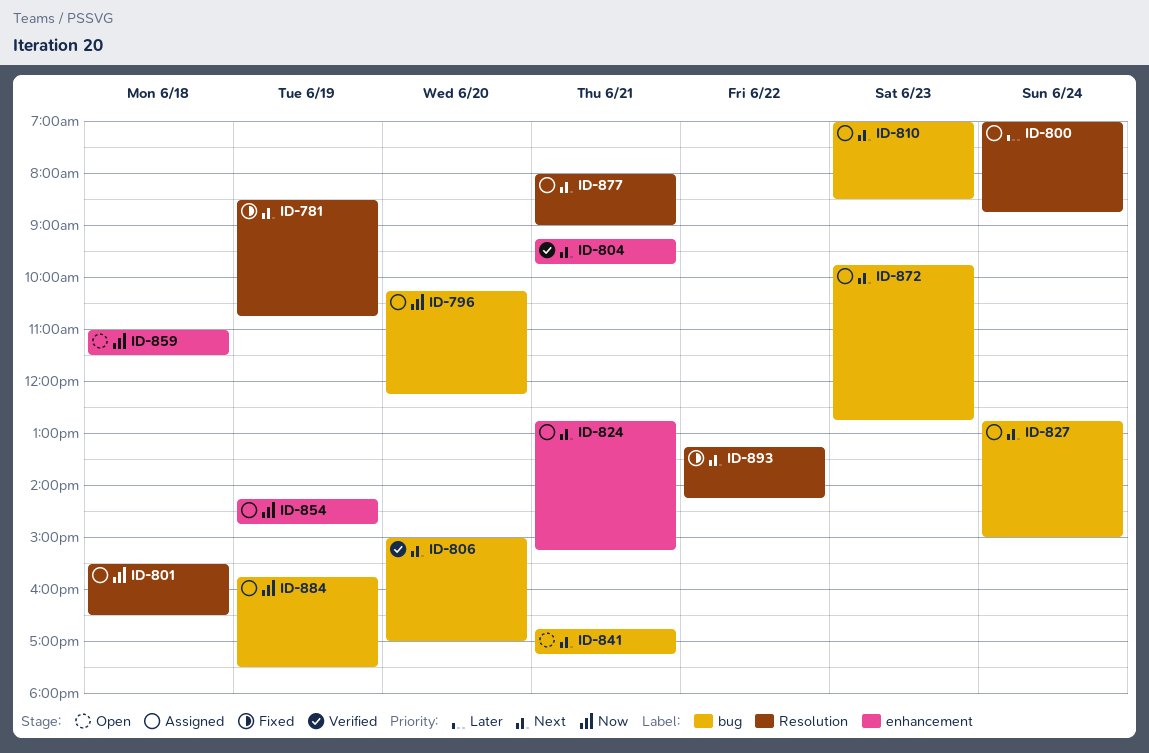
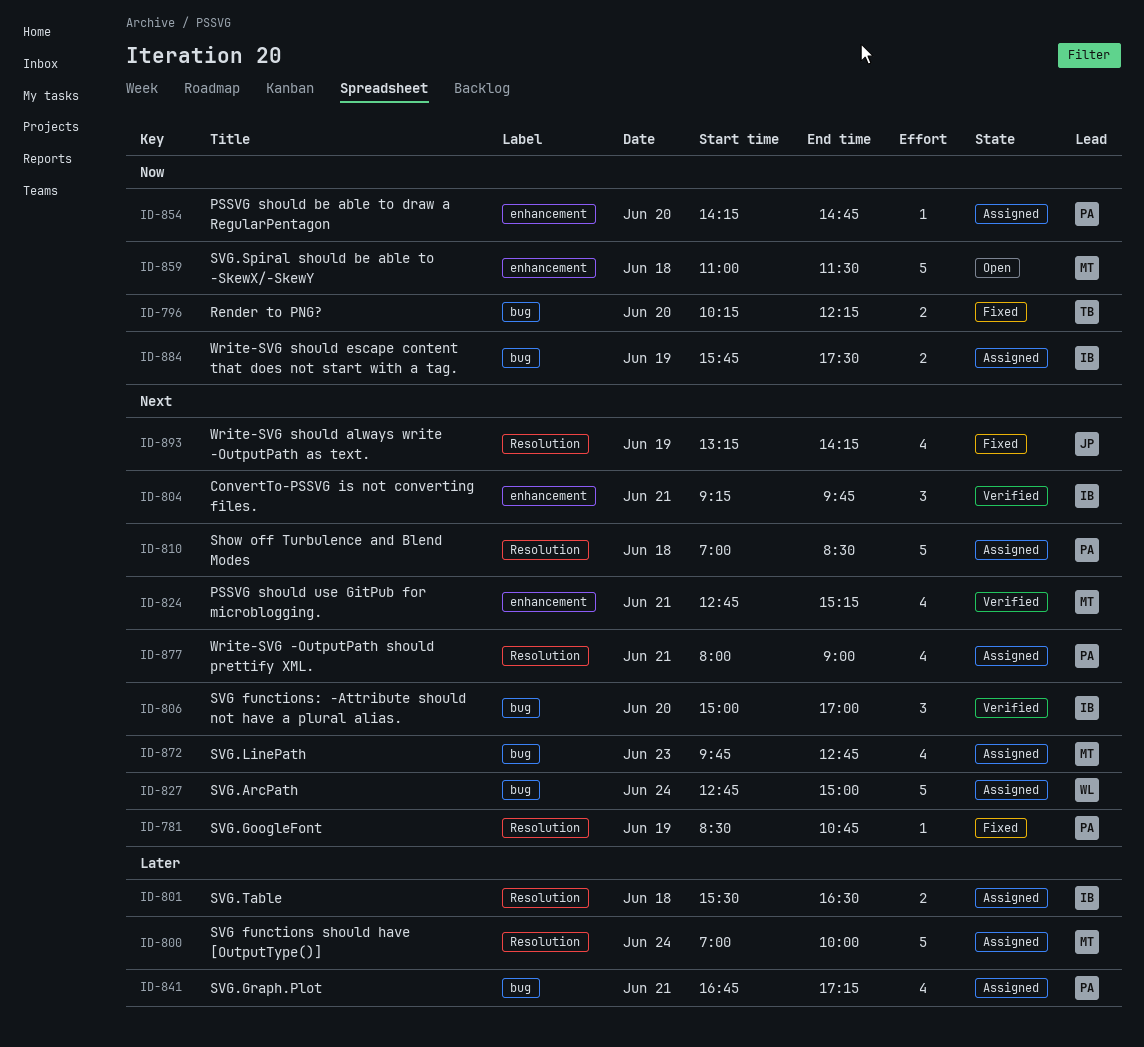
ID-796, status: Assigned -> Fixed
ID-800, ends: 08:45 -> 10:00
ID-801, priority: Now -> Later
ID-810, label: bug -> Resolution
ID-810, day: Jun 23 -> Jun 18
ID-824, status: Assigned -> Verified
ID-841, status: Open -> Assigned
ID-841, priority: Next -> Later
ID-854, day: Jun 19 -> Jun 20
ID-893, day: Jun 22 -> Jun 19

